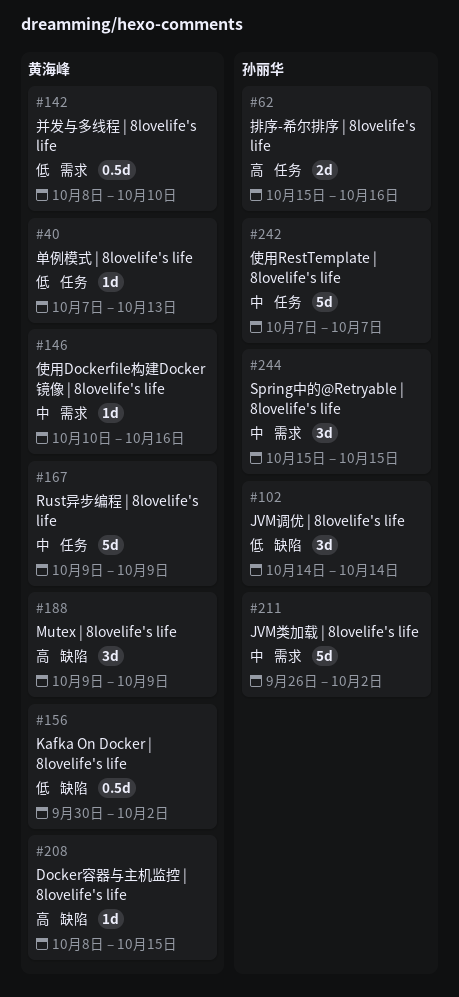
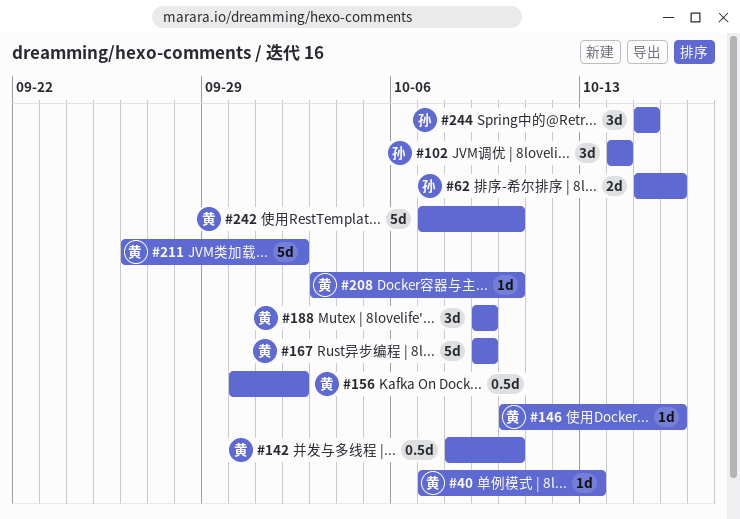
#208, start: Oct 8 -> Oct 3
#208, due: Oct 15 -> Oct 10
#211, owner: 孙丽华 -> 黄海峰
#242, owner: 孙丽华 -> 黄海峰
#242, due: Oct 7 -> Oct 10

